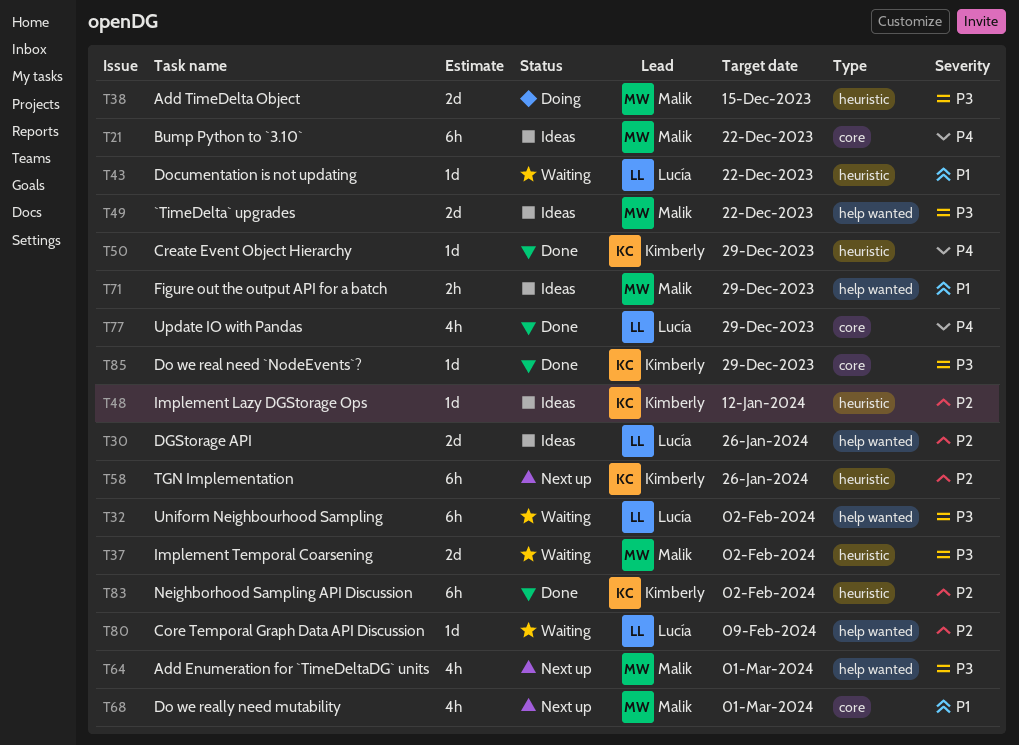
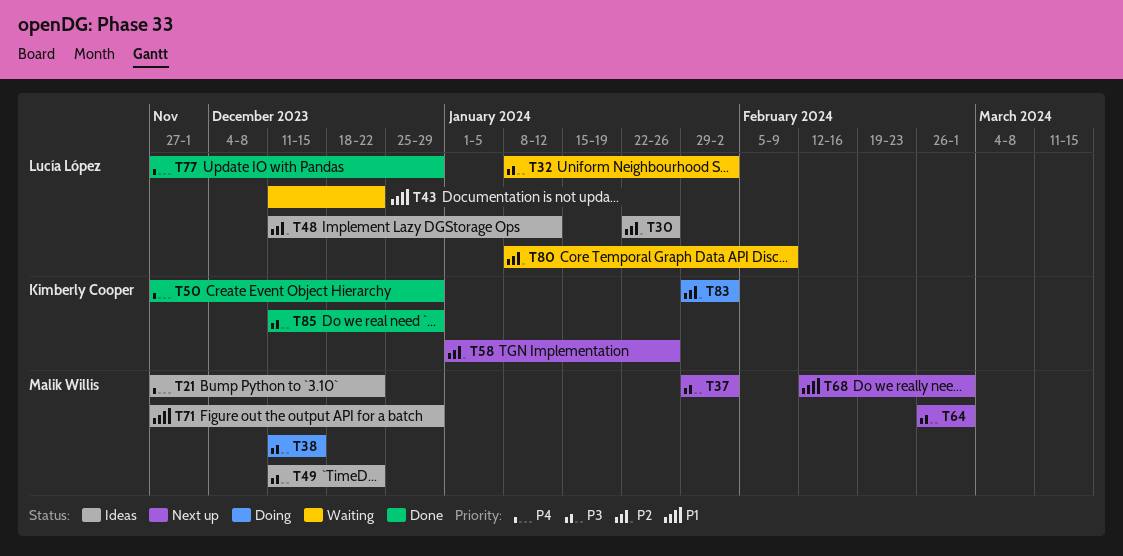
T37, status: Waiting -> Next up
T48, owner: Kimberly Cooper -> Lucía López
T83, status: Done -> Doing

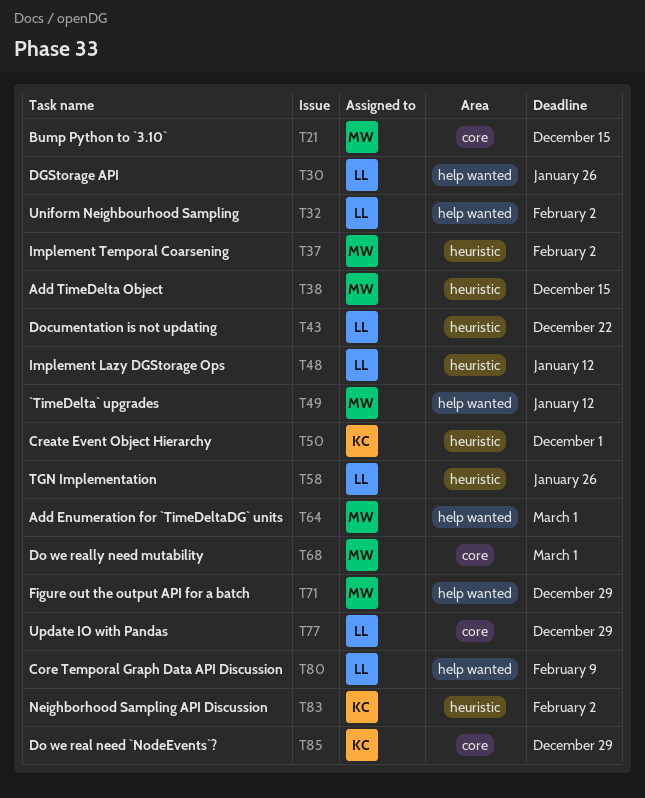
T21, due: Dec 22 -> Dec 15
T49, due: Dec 22 -> Jan 12
T50, due: Dec 29 -> Dec 1
T58, owner: Kimberly Cooper -> Lucía López

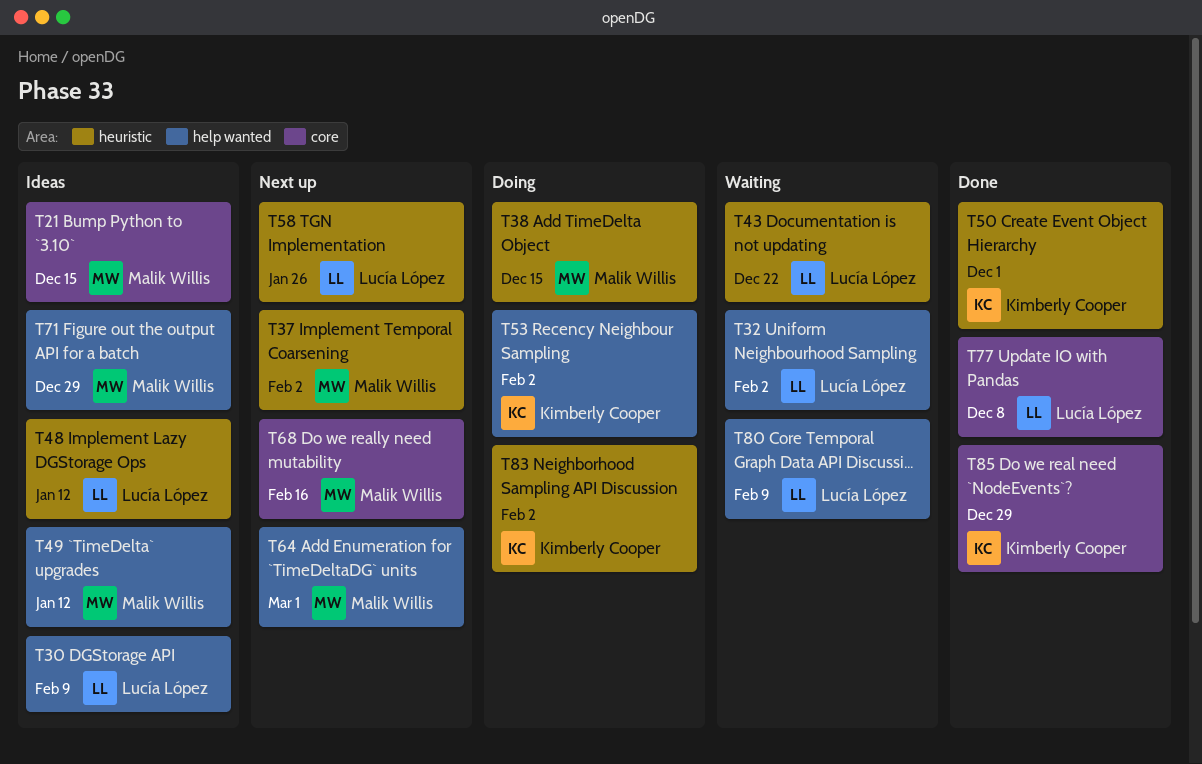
T30, due: Jan 26 -> Feb 9
T53: none -> present
T68, due: Mar 1 -> Feb 16
T77, due: Dec 29 -> Dec 8

